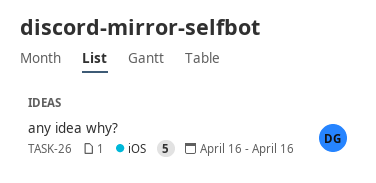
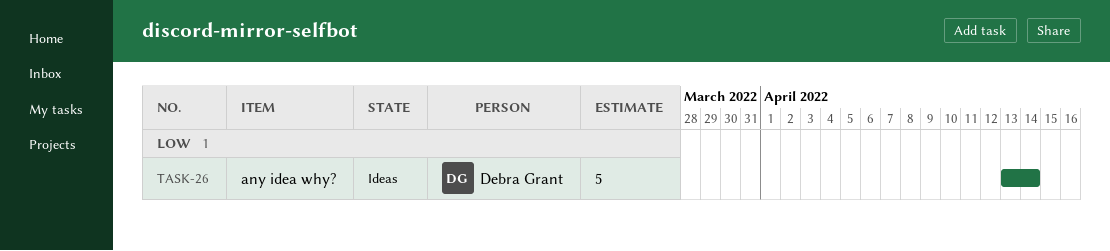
TASK-26, start: Apr 16 -> Apr 13
TASK-26, due: Apr 16 -> Apr 14

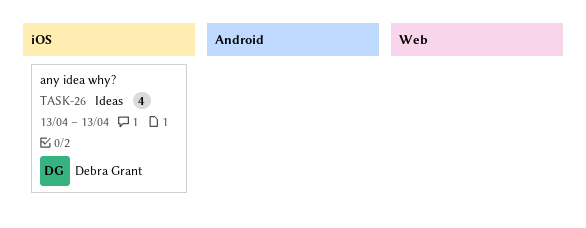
TASK-26, estimate: 5 -> 4
TASK-26, due: Apr 14 -> Apr 13

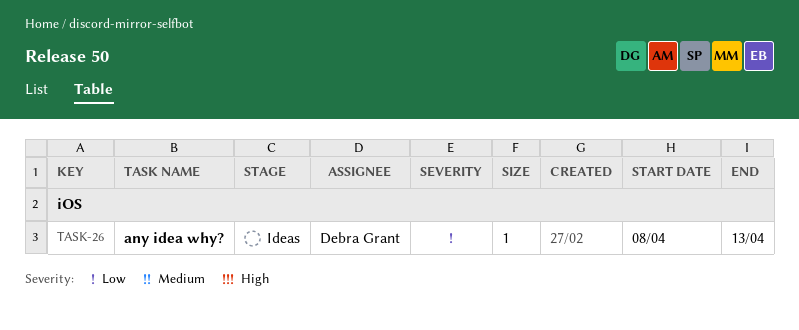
TASK-26, estimate: 4 -> 1
TASK-26, start: Apr 13 -> Apr 8

